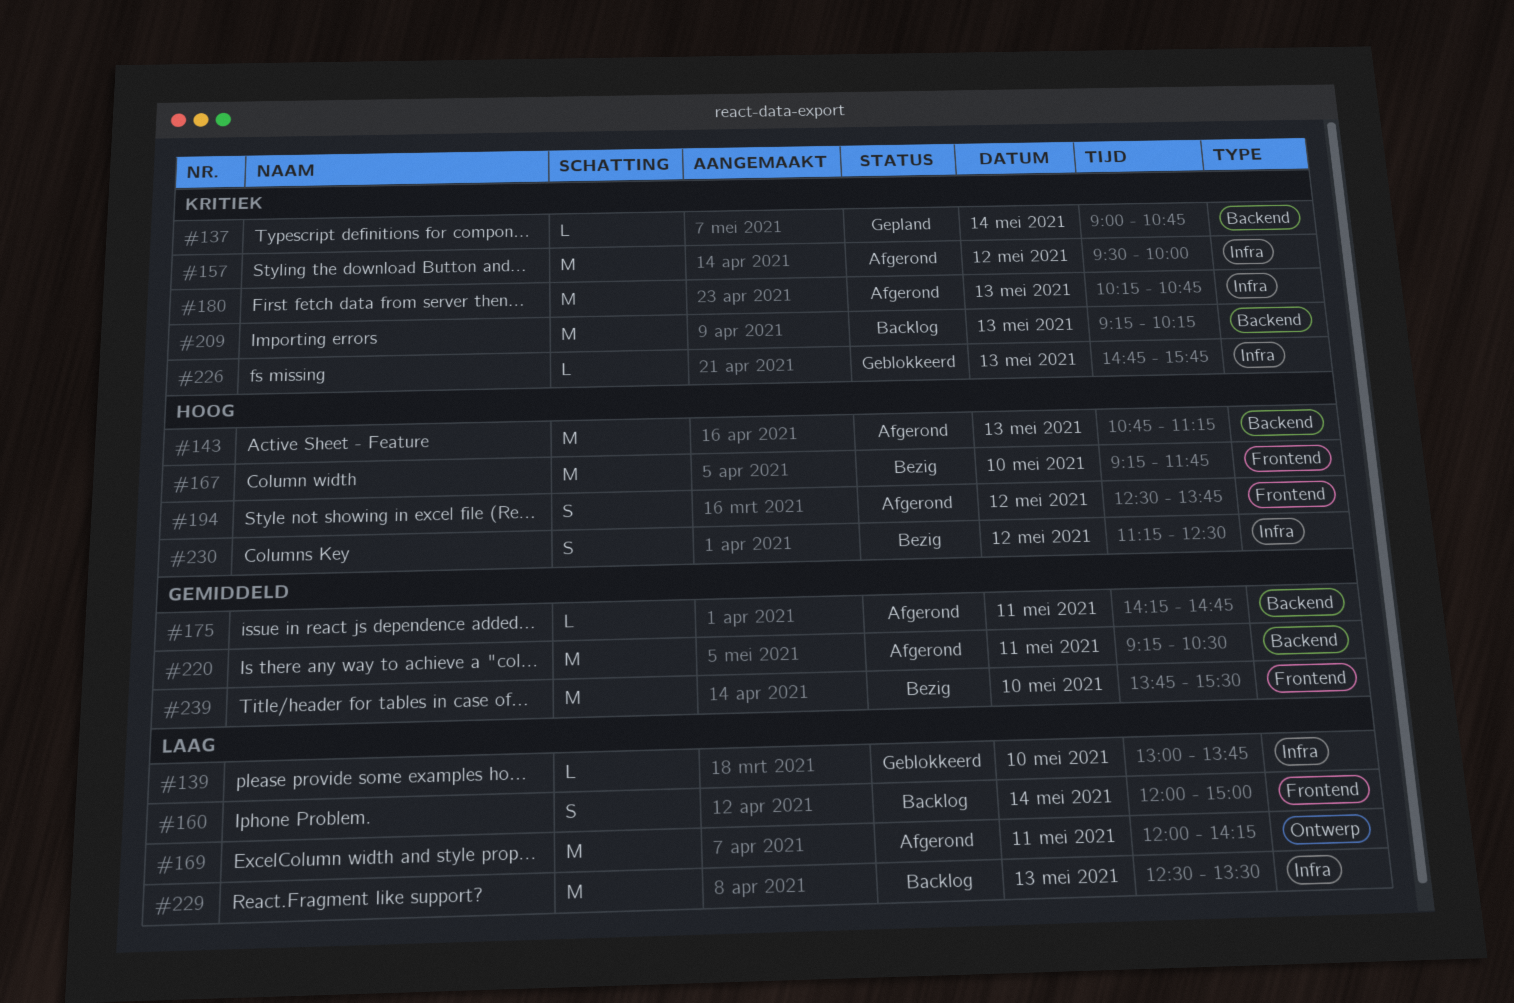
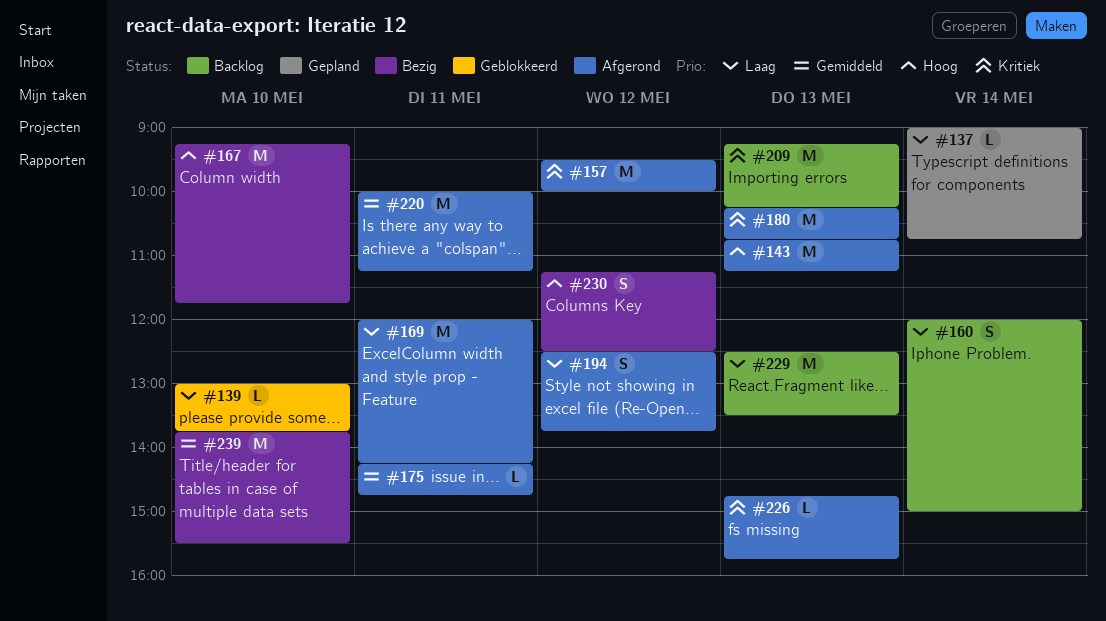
#137, priority: Kritiek -> Laag
#194, priority: Hoog -> Laag
#220, begins: 09:15 -> 10:00
#220, ends: 10:30 -> 11:15
#226, status: Geblokkeerd -> Afgerond

